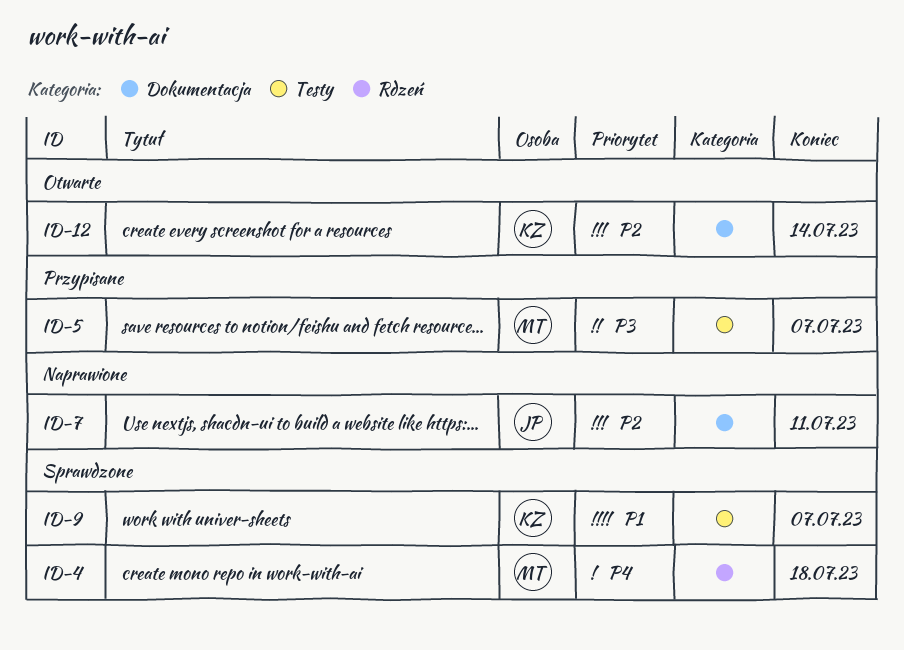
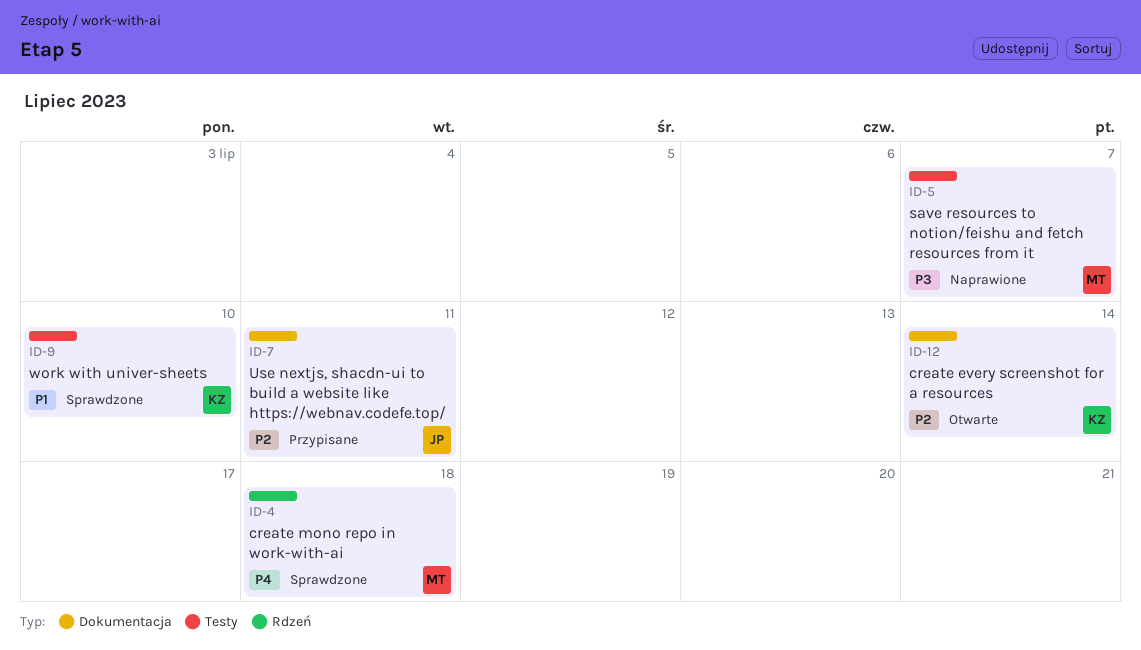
ID-5, status: Przypisane -> Naprawione
ID-7, status: Naprawione -> Przypisane
ID-9, due: Jul 7 -> Jul 10

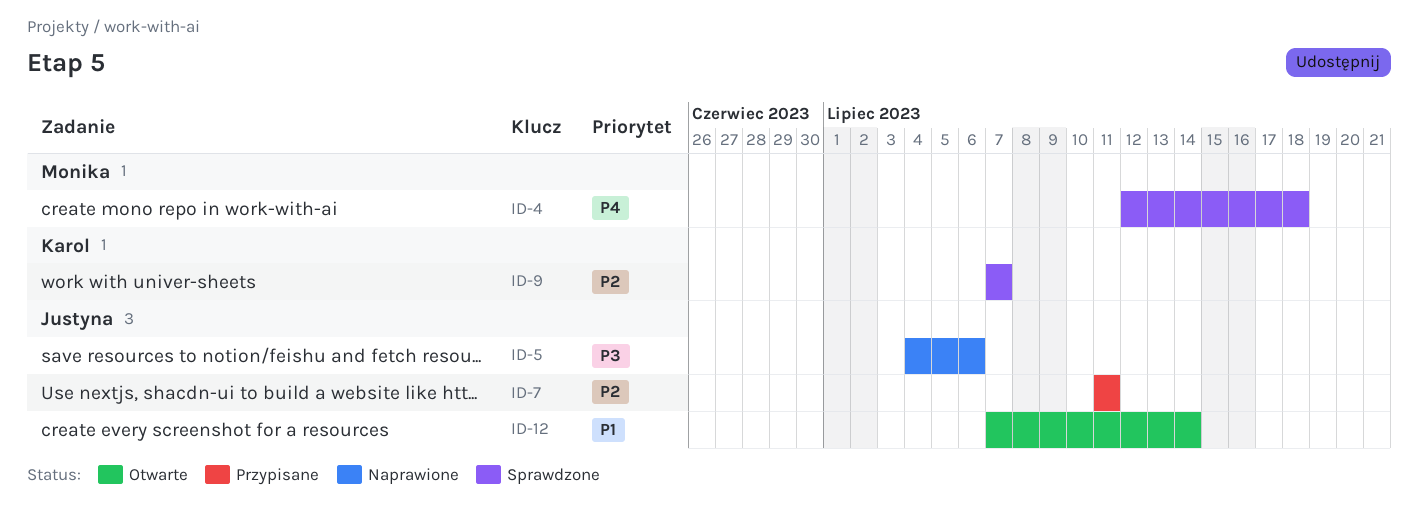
ID-5, owner: Monika -> Justyna
ID-5, due: Jul 7 -> Jul 6
ID-9, priority: P1 -> P2
ID-9, due: Jul 10 -> Jul 7
ID-12, owner: Karol -> Justyna
ID-12, priority: P2 -> P1

